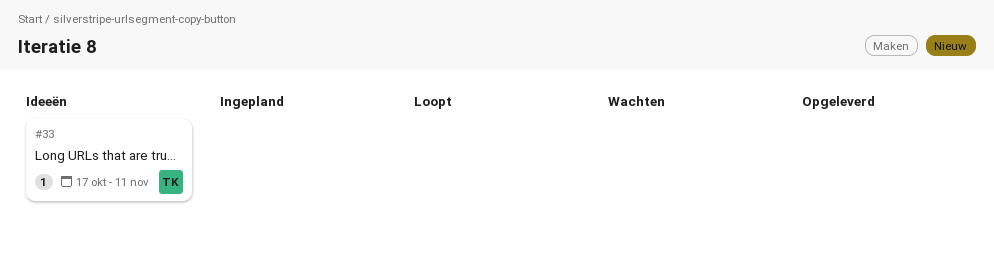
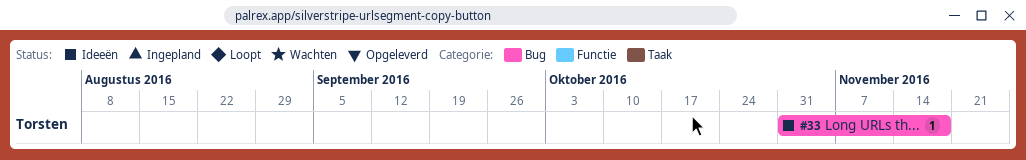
#33, start: Oct 17 -> Oct 31
#33, due: Nov 11 -> Nov 18

